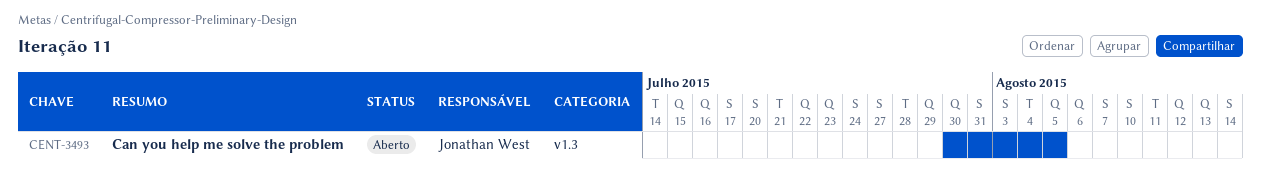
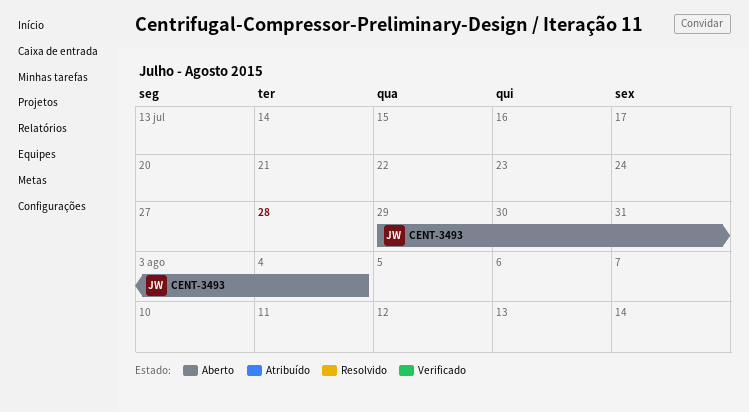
CENT-3493, start: Jul 30 -> Jul 29
CENT-3493, due: Aug 5 -> Aug 4

